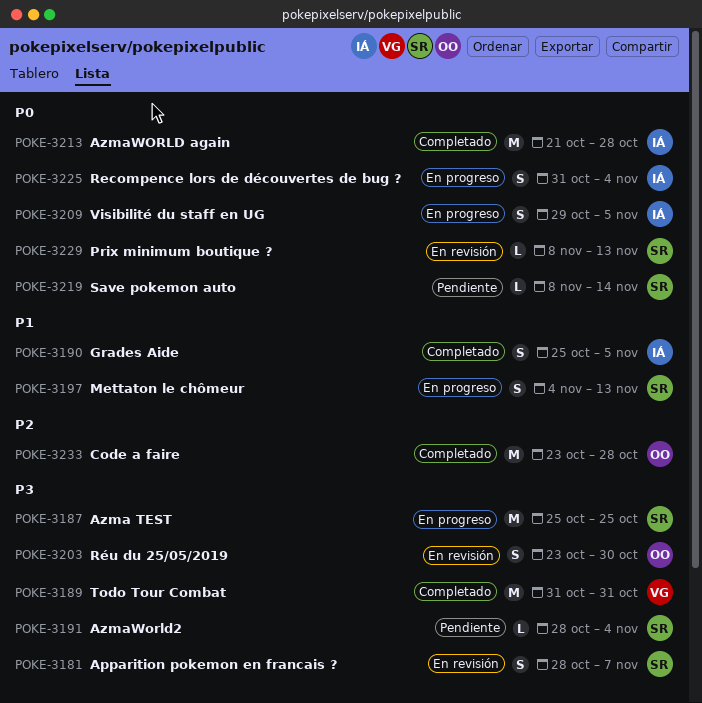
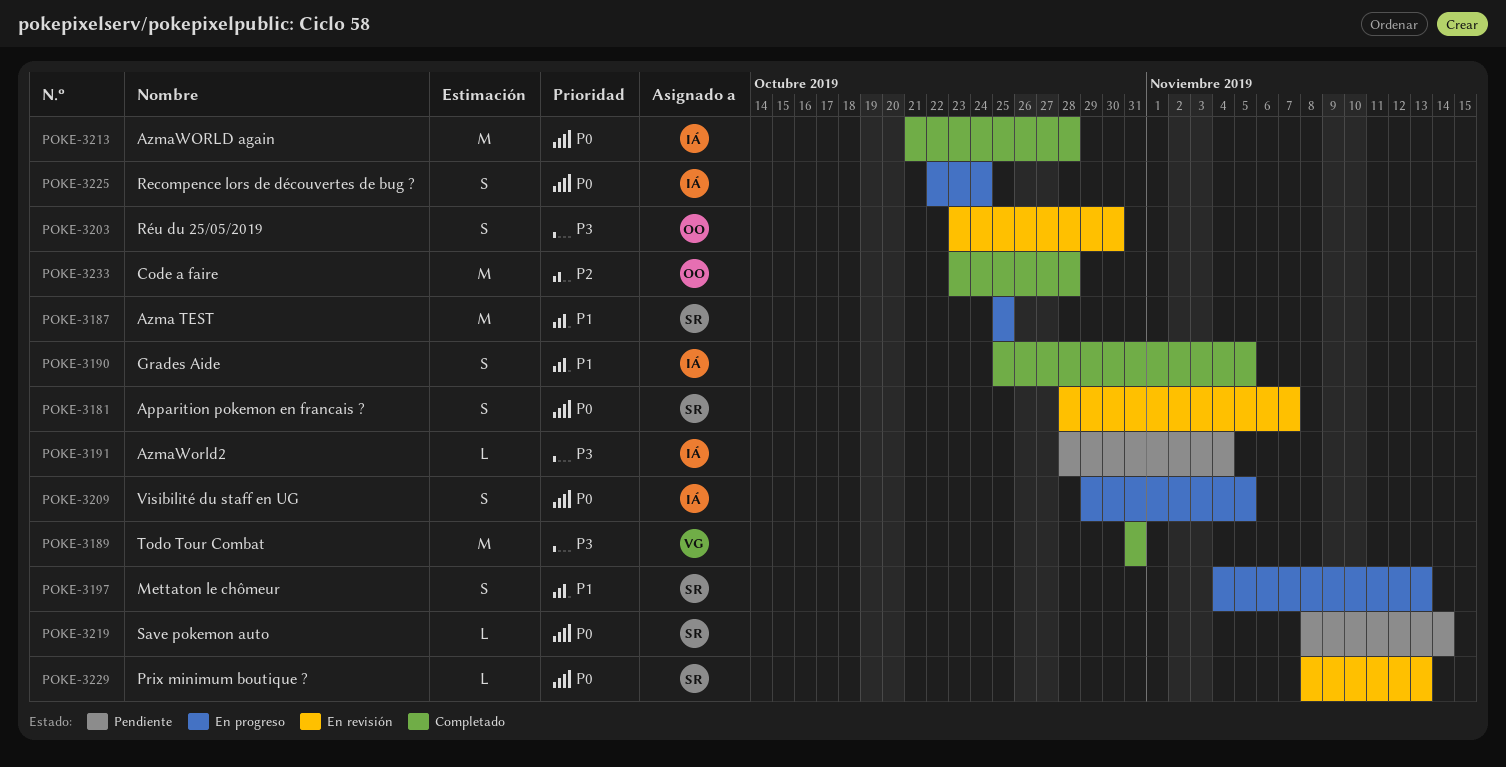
POKE-3181, priority: P3 -> P0
POKE-3187, priority: P3 -> P1
POKE-3191, owner: SR -> IÁ
POKE-3225, start: Oct 31 -> Oct 22
POKE-3225, due: Nov 4 -> Oct 24

